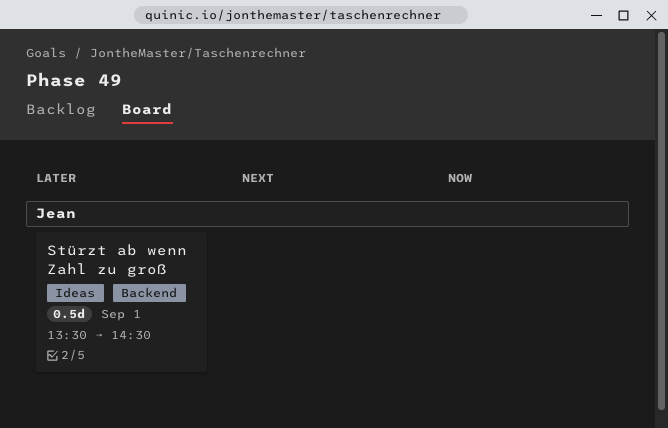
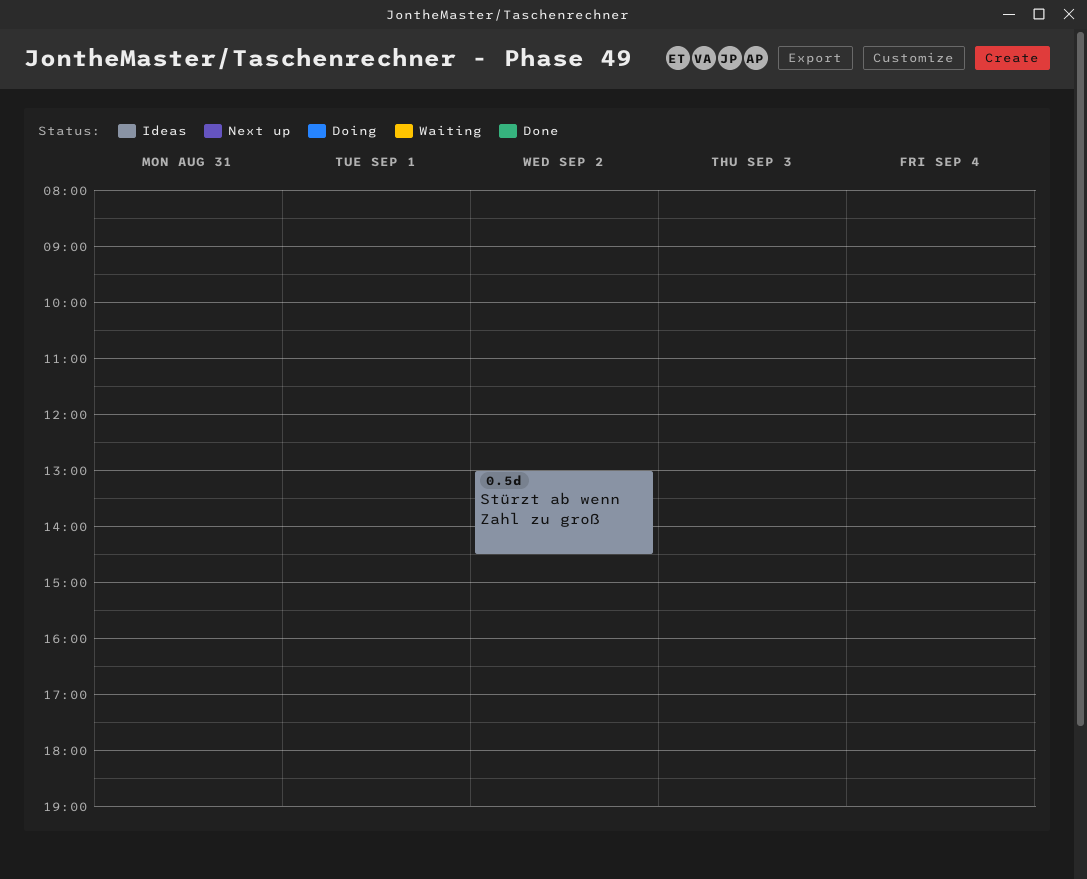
Stürzt ab wenn Zahl zu groß, day: Sep 1 -> Sep 2
Stürzt ab wenn Zahl zu groß, begins: 13:30 -> 13:00

